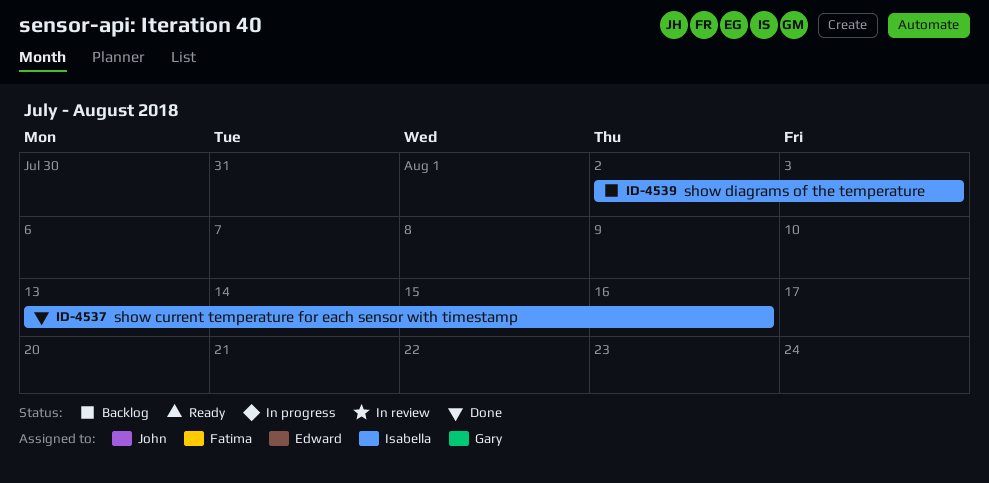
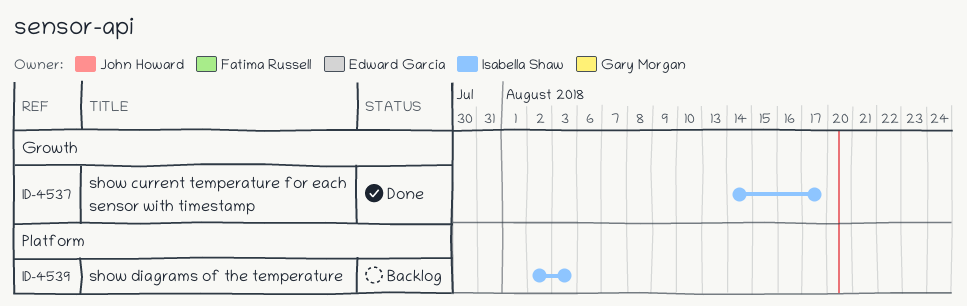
ID-4537, start: Aug 13 -> Aug 14
ID-4537, due: Aug 16 -> Aug 17

